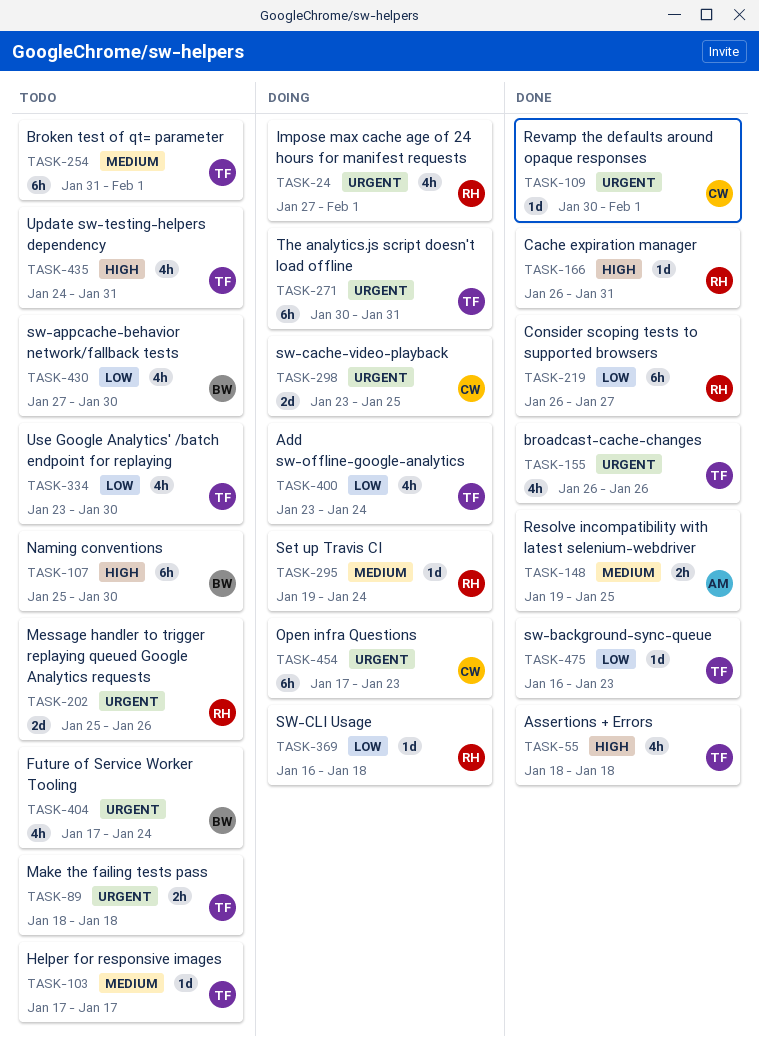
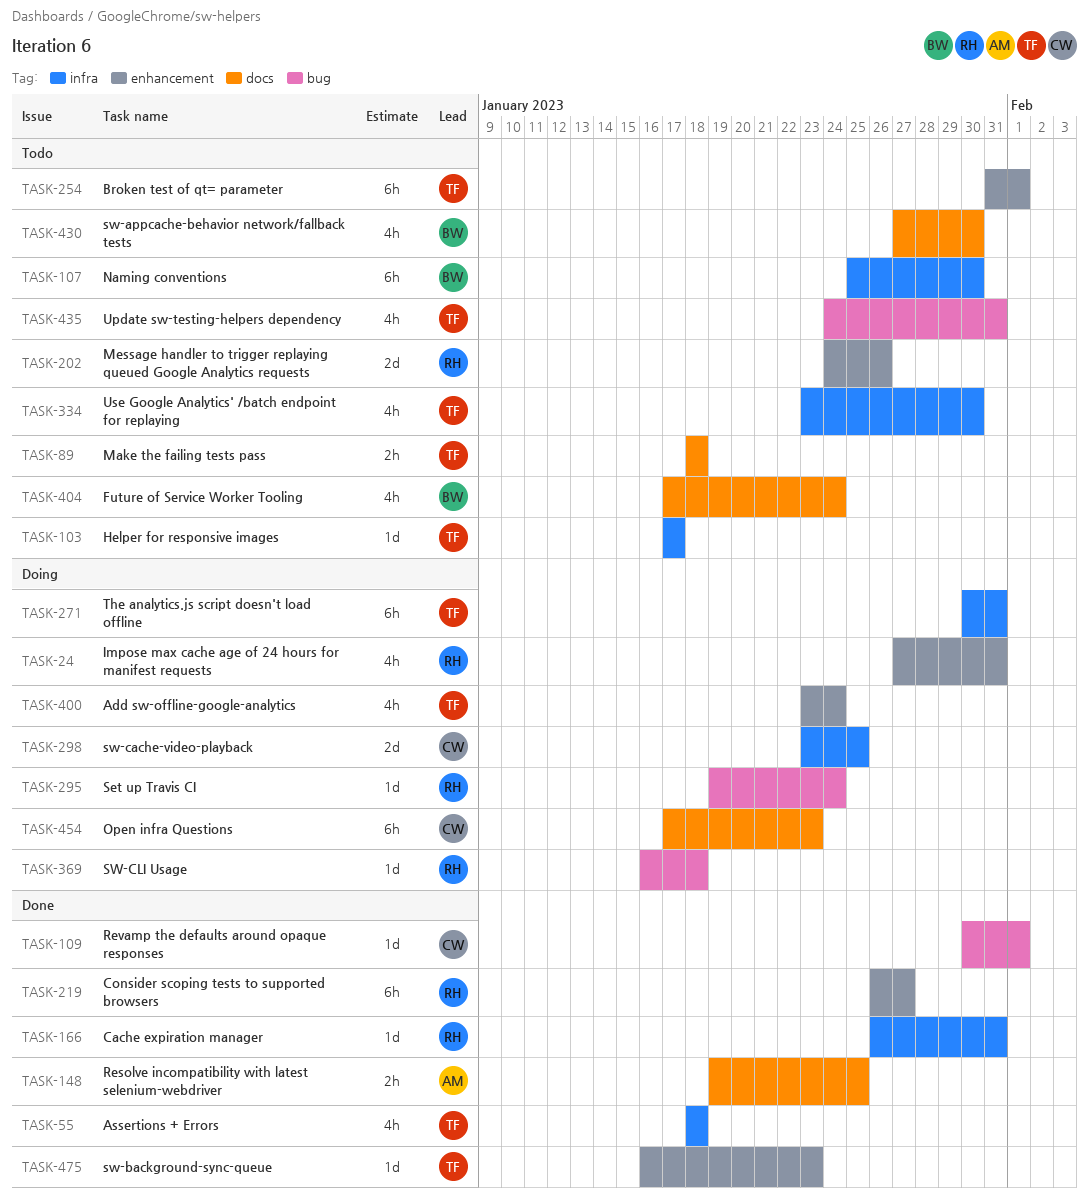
TASK-24, due: Feb 1 -> Jan 31
TASK-155: present -> none
TASK-202, start: Jan 25 -> Jan 24

